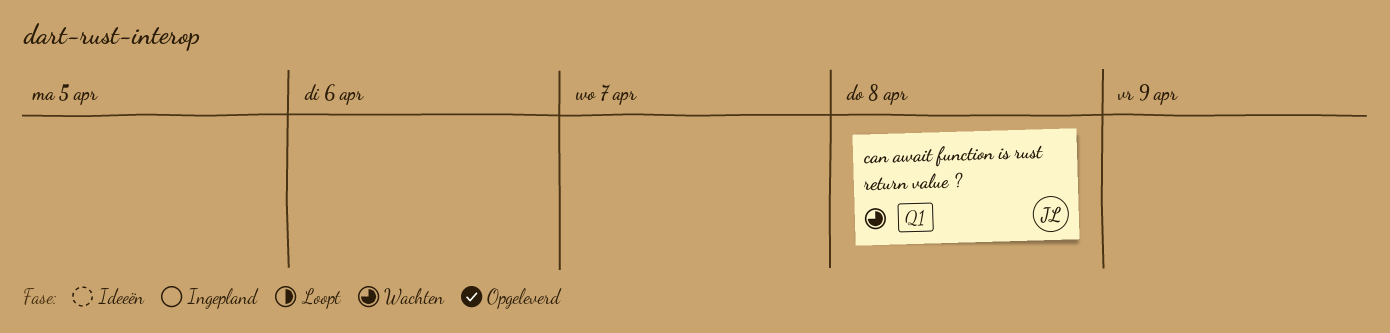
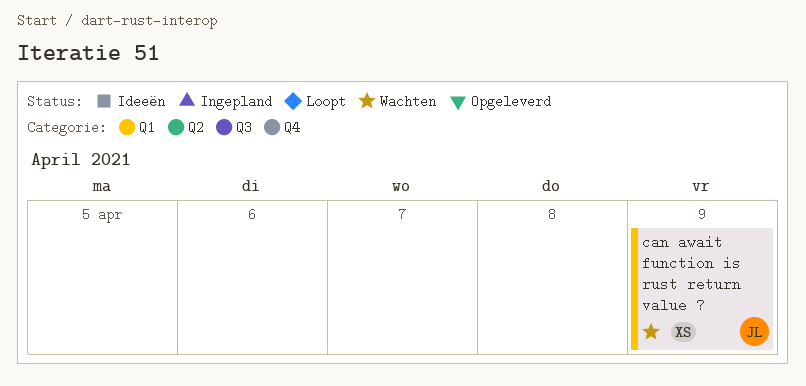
can await function is rust return value ?, due: Apr 8 -> Apr 9

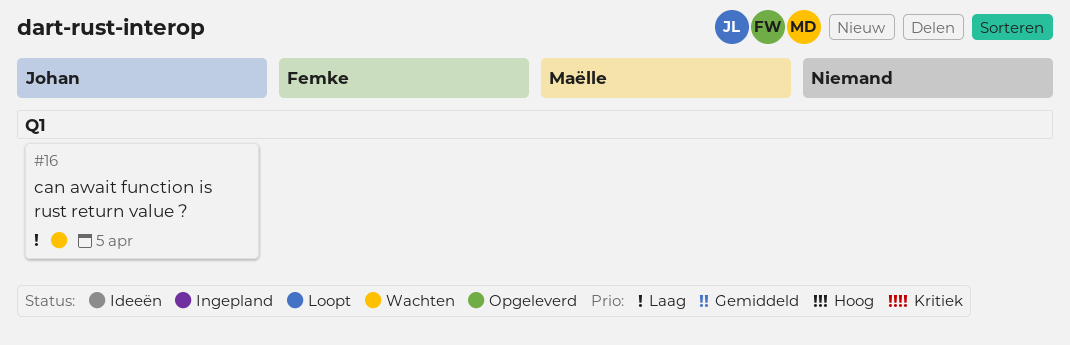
can await function is rust return value ?, due: Apr 9 -> Apr 5

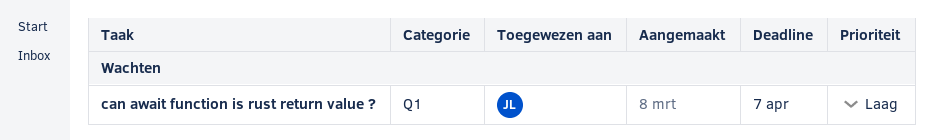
can await function is rust return value ?, due: Apr 5 -> Apr 7

